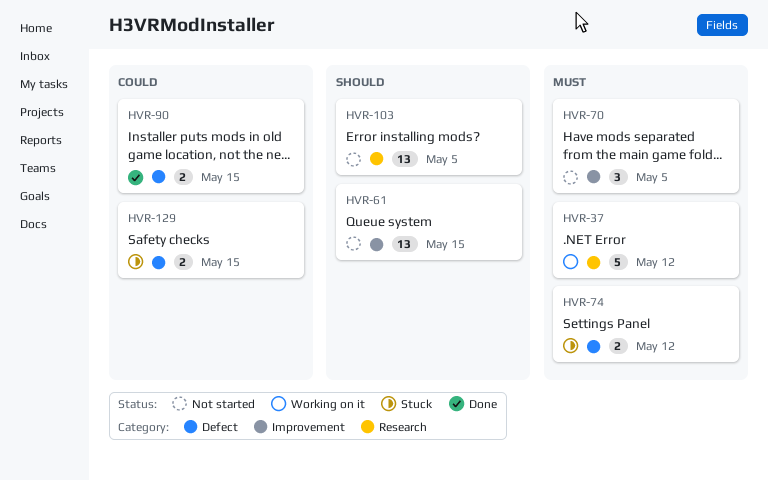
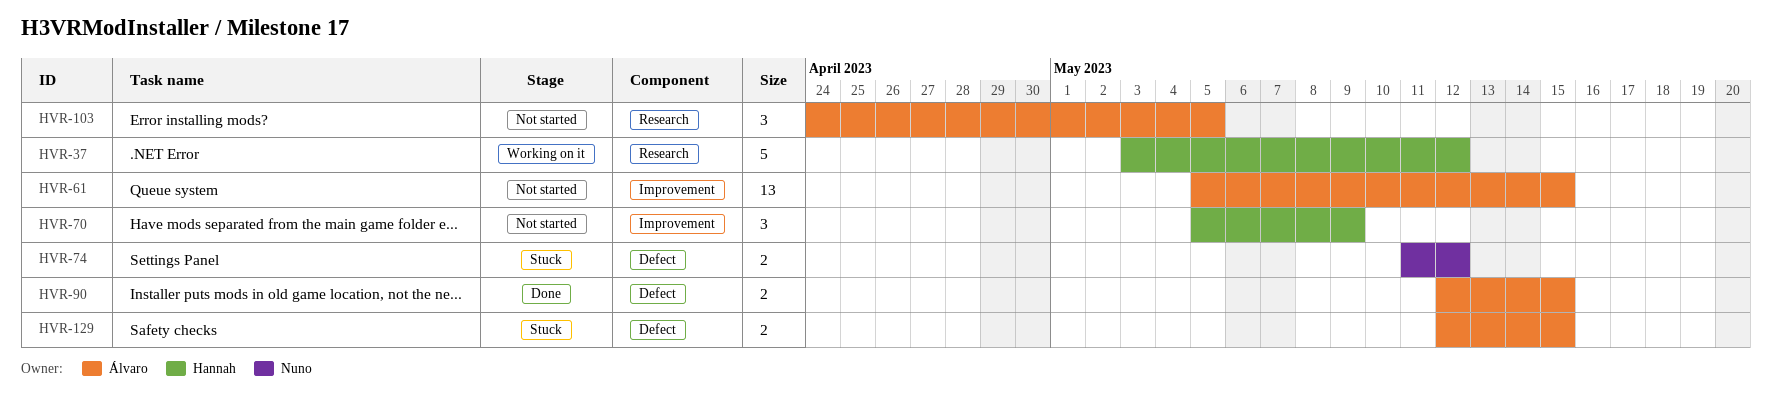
HVR-70, due: May 5 -> May 9
HVR-103, estimate: 13 -> 3

